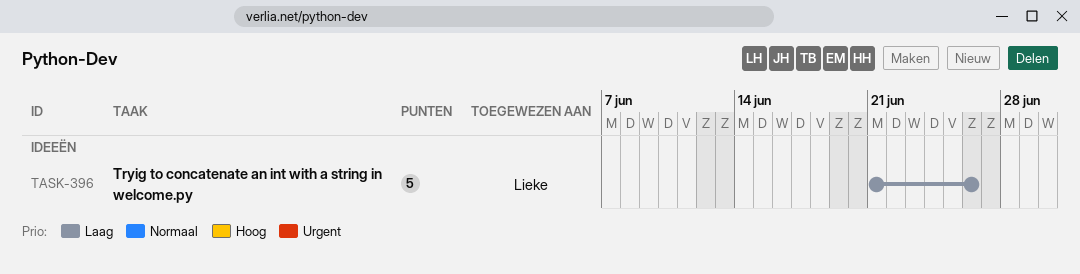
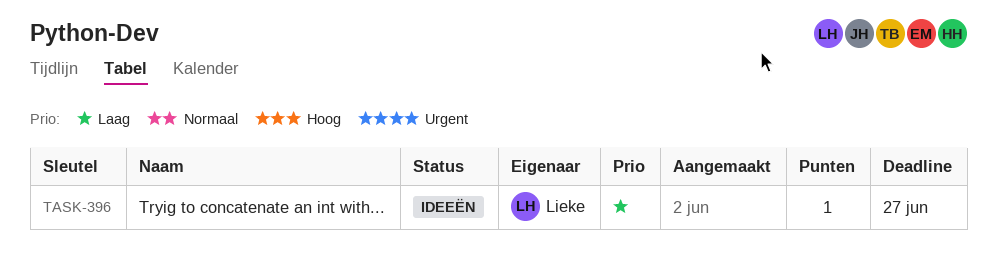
TASK-396, estimate: 5 -> 1
TASK-396, due: Jun 26 -> Jun 27

